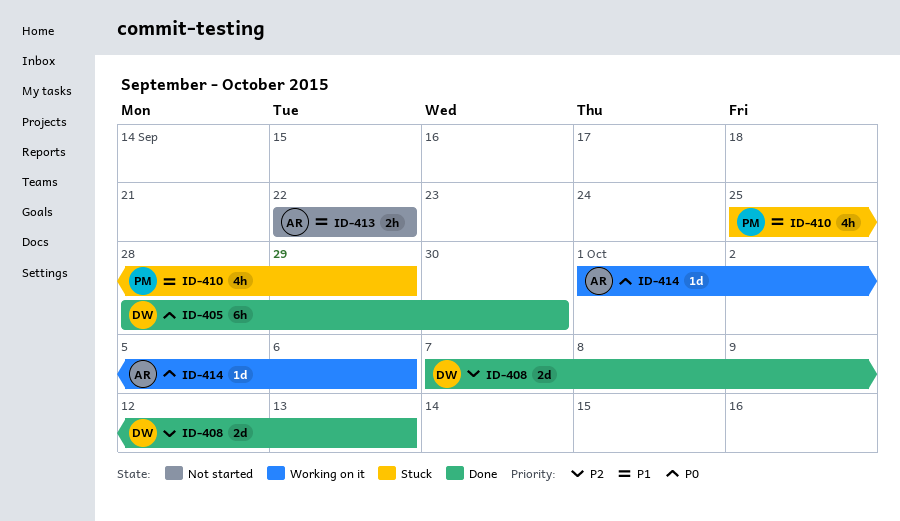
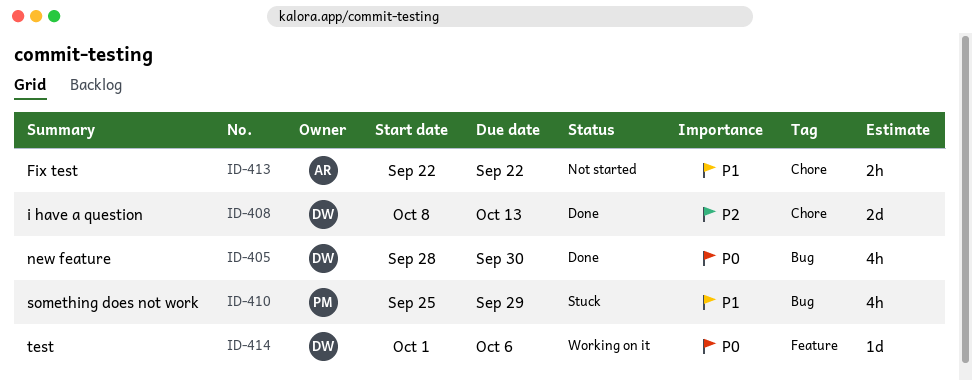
ID-405, estimate: 6h -> 4h
ID-408, start: Oct 7 -> Oct 8
ID-414, owner: AR -> DW

